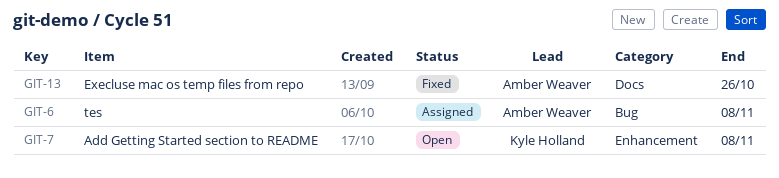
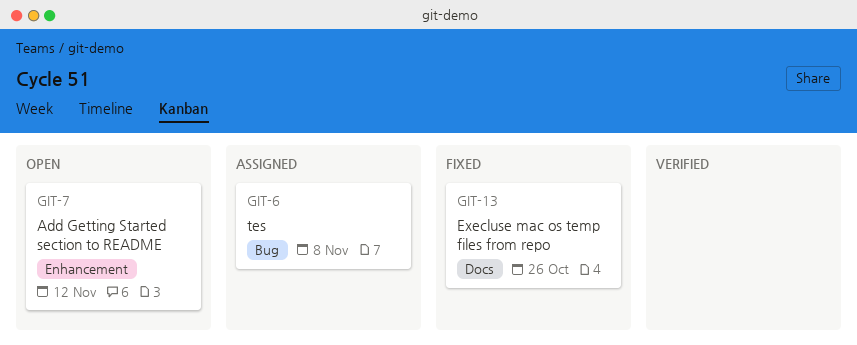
GIT-7, due: Nov 8 -> Nov 12

